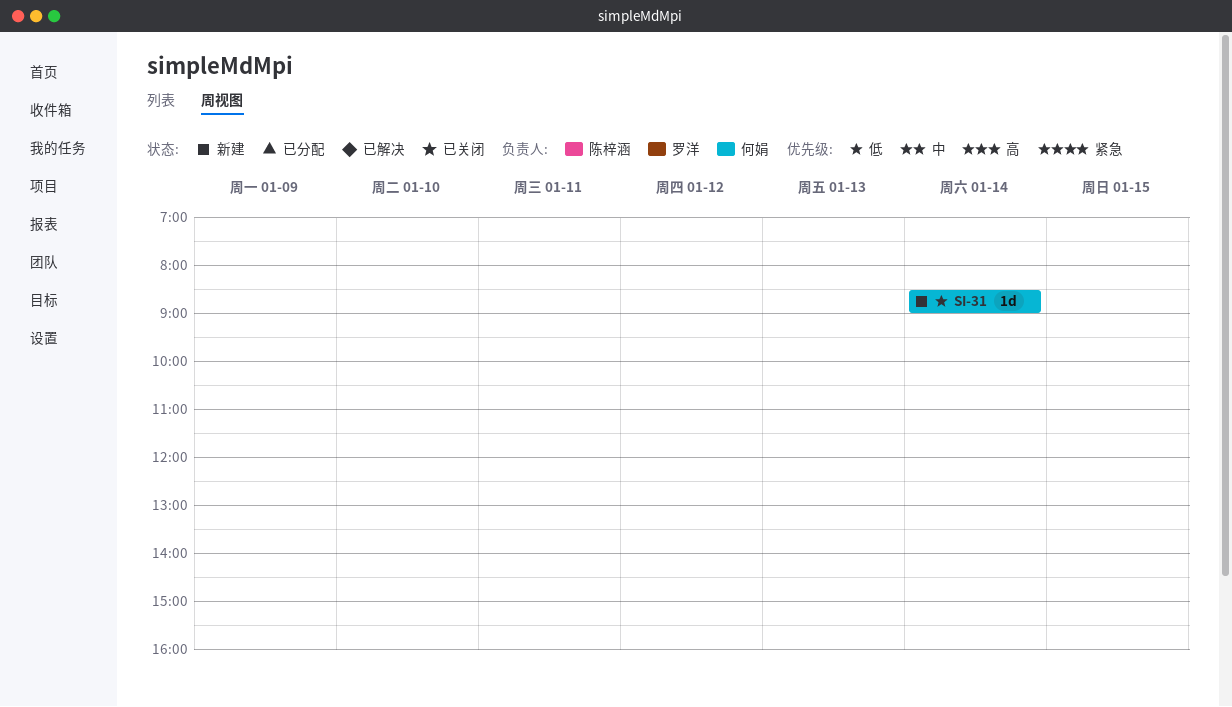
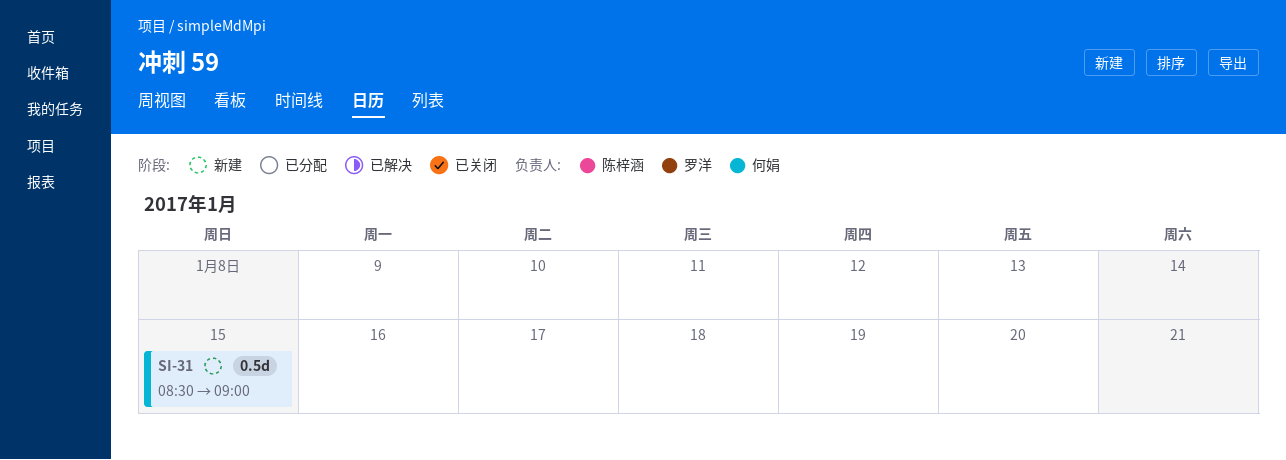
SI-31, estimate: 1d -> 0.5d
SI-31, day: Jan 14 -> Jan 15

